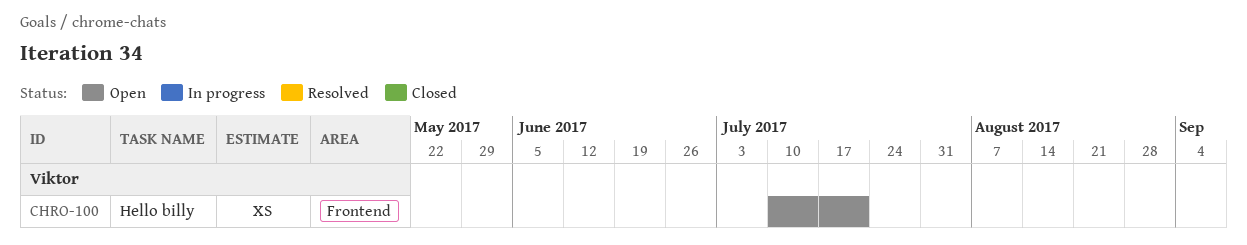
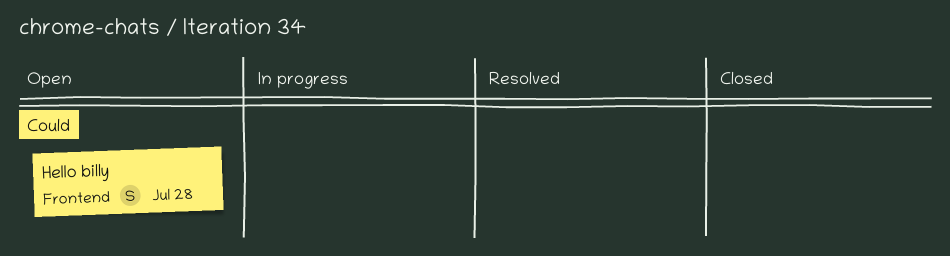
Hello billy, estimate: XS -> S
Hello billy, due: Jul 21 -> Jul 28

